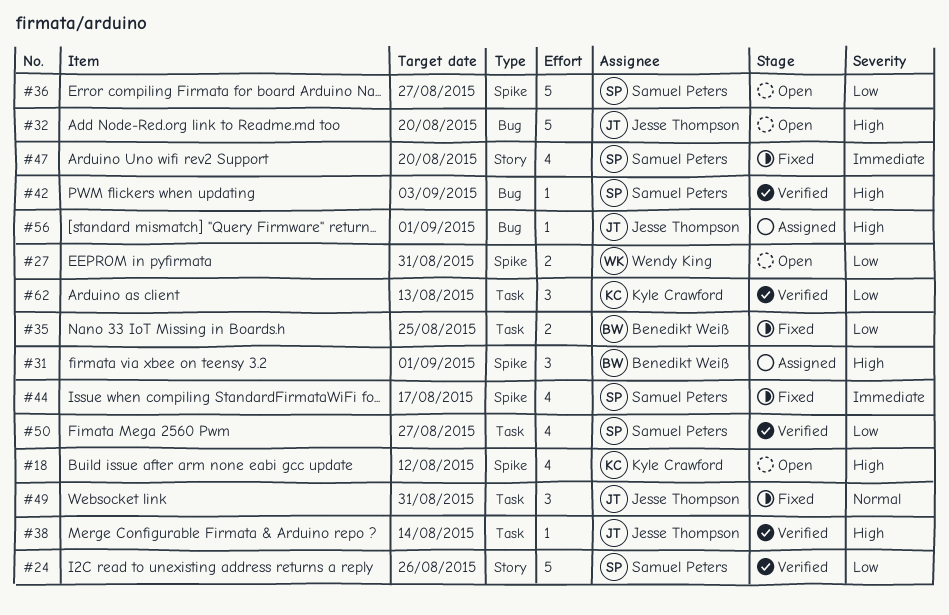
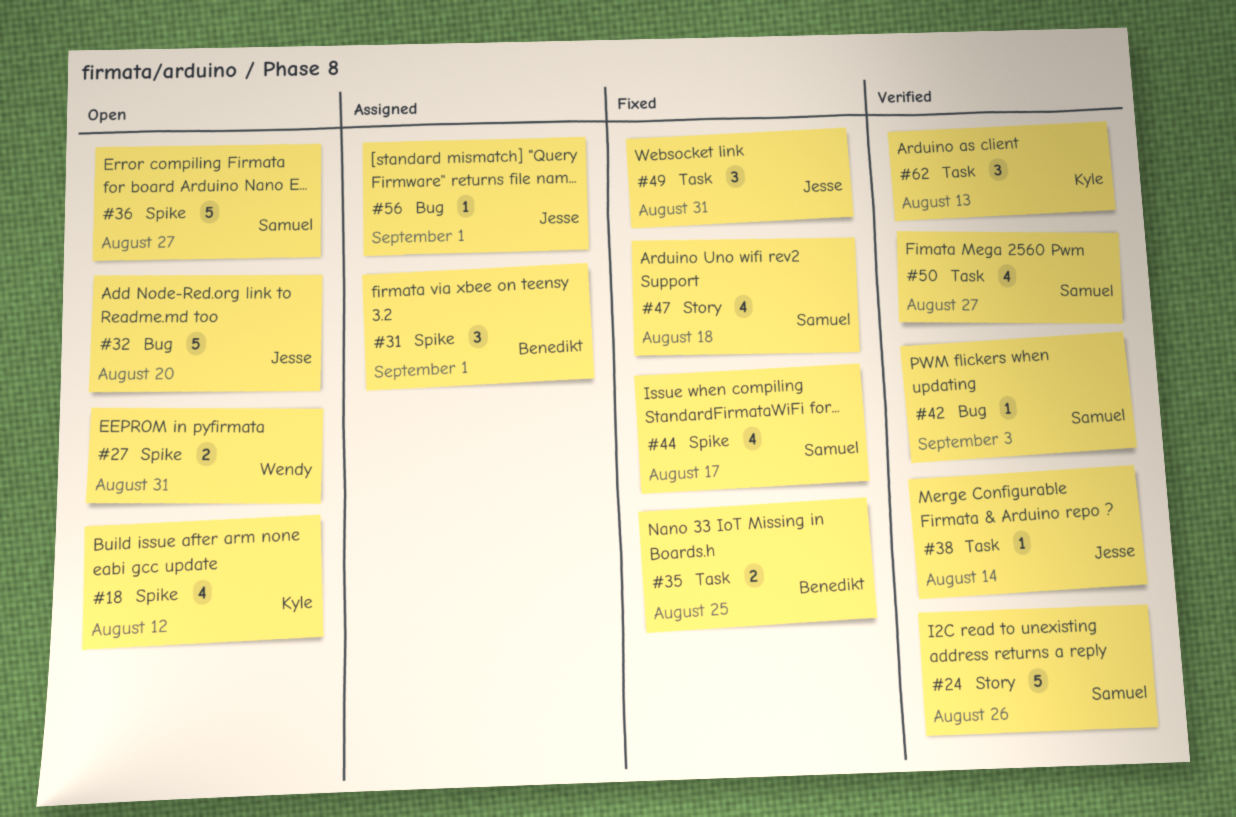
#47, due: Aug 20 -> Aug 18

